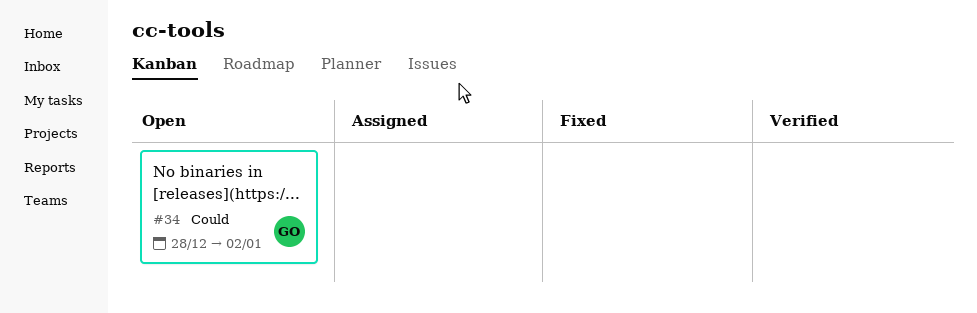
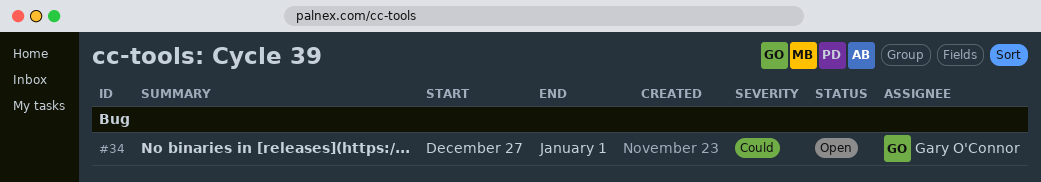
#34, start: Dec 28 -> Dec 27
#34, due: Jan 2 -> Jan 1

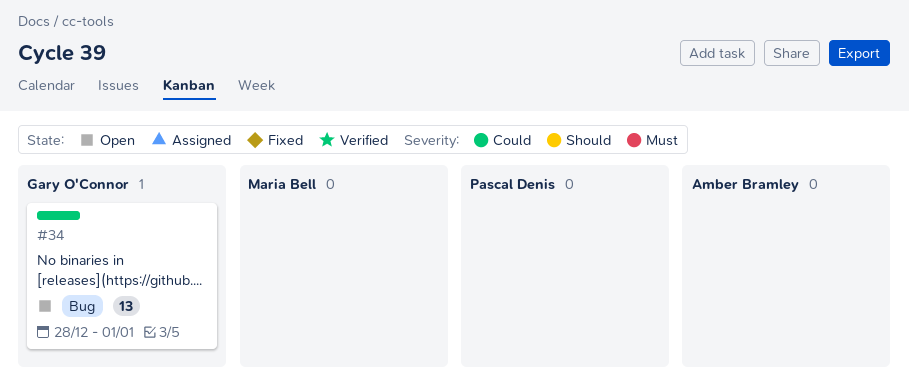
#34, start: Dec 27 -> Dec 28

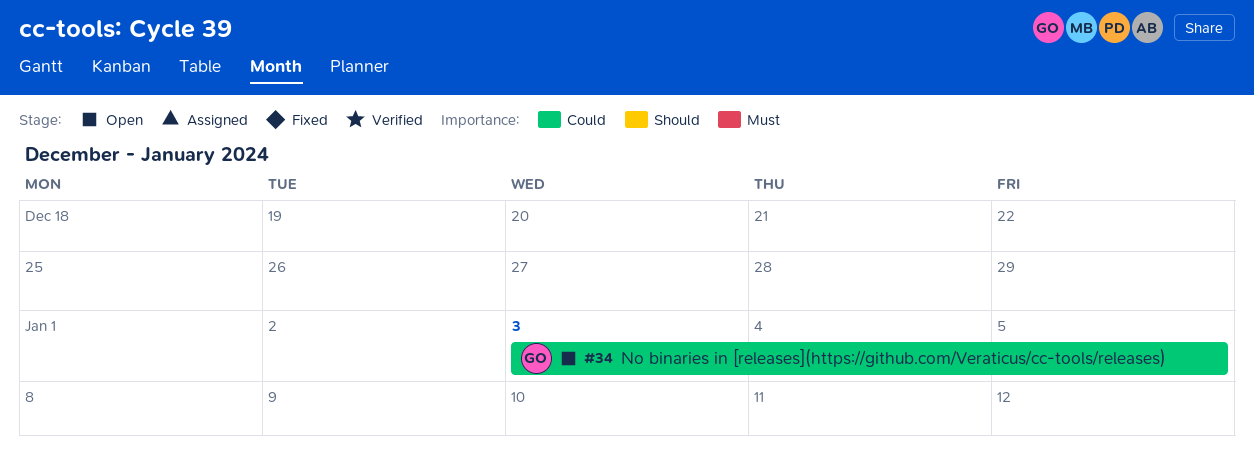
#34, start: Dec 28 -> Jan 3
#34, due: Jan 1 -> Jan 5

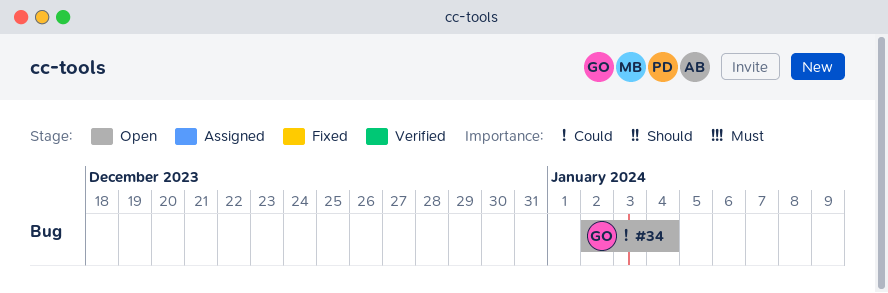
#34, start: Jan 3 -> Jan 2
#34, due: Jan 5 -> Jan 4

